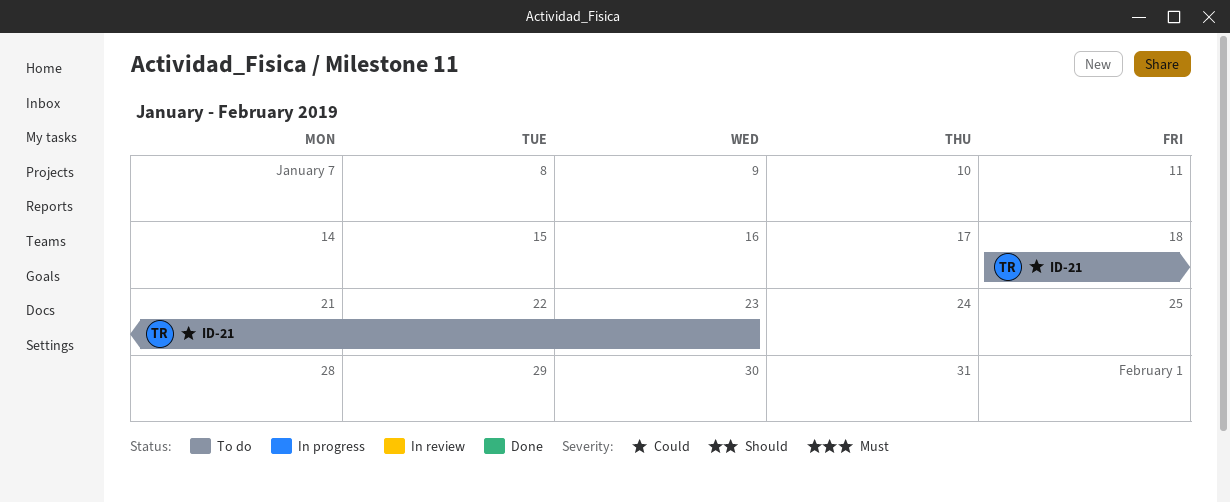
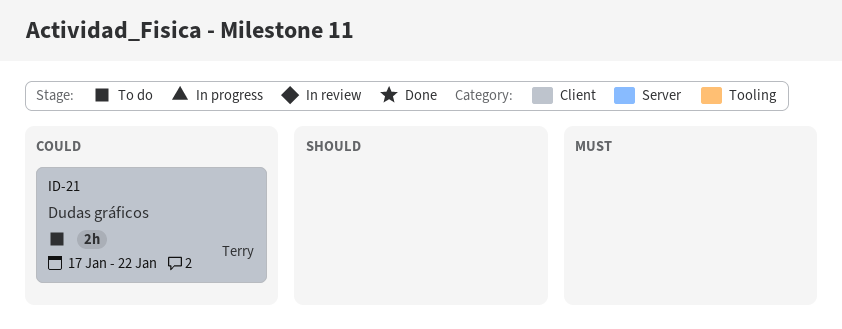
ID-21, start: Jan 18 -> Jan 17
ID-21, due: Jan 23 -> Jan 22

